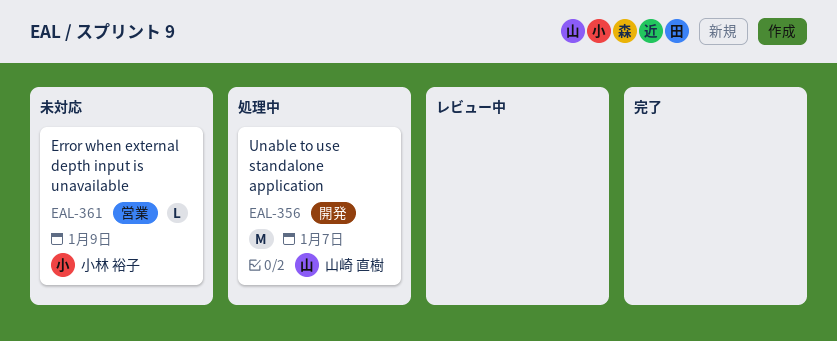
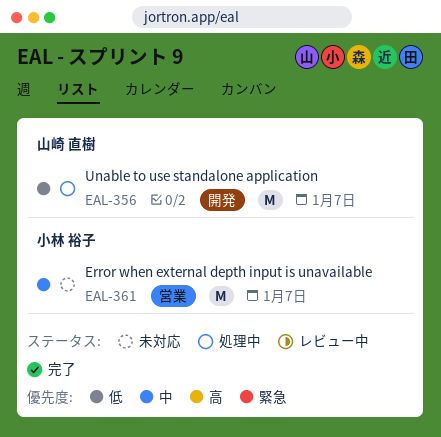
EAL-361, estimate: L -> M
EAL-361, due: Jan 9 -> Jan 7

